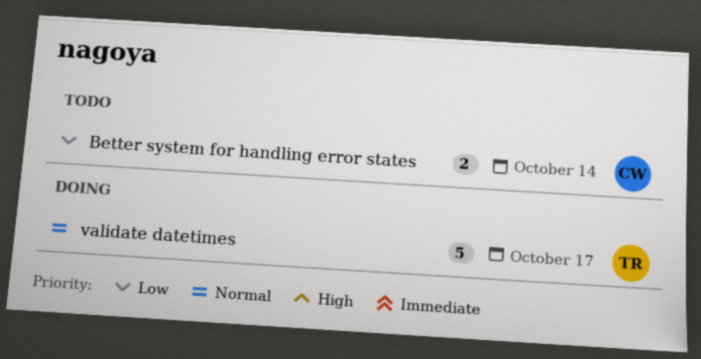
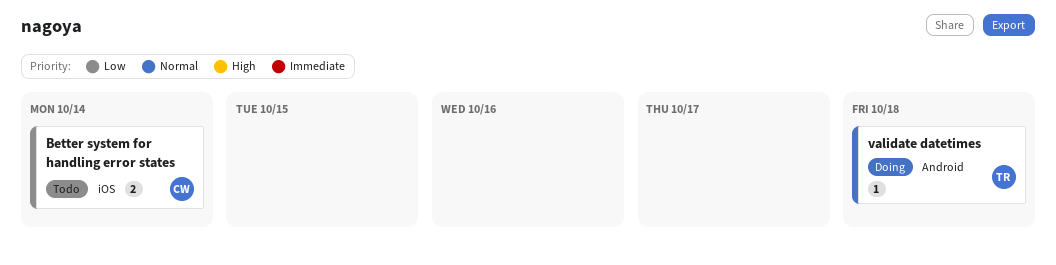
validate datetimes, estimate: 5 -> 1
validate datetimes, due: Oct 17 -> Oct 18

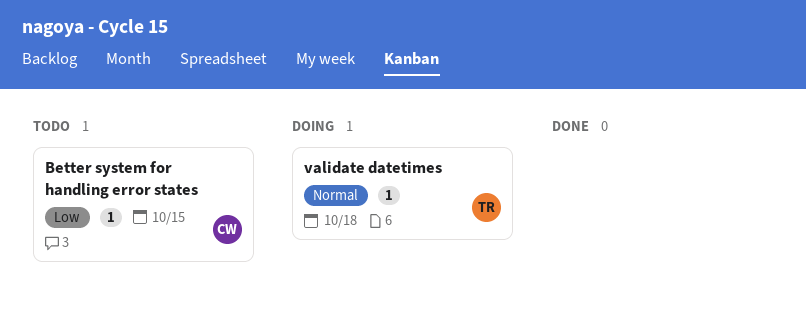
Better system for handling error states, estimate: 2 -> 1
Better system for handling error states, due: Oct 14 -> Oct 15

